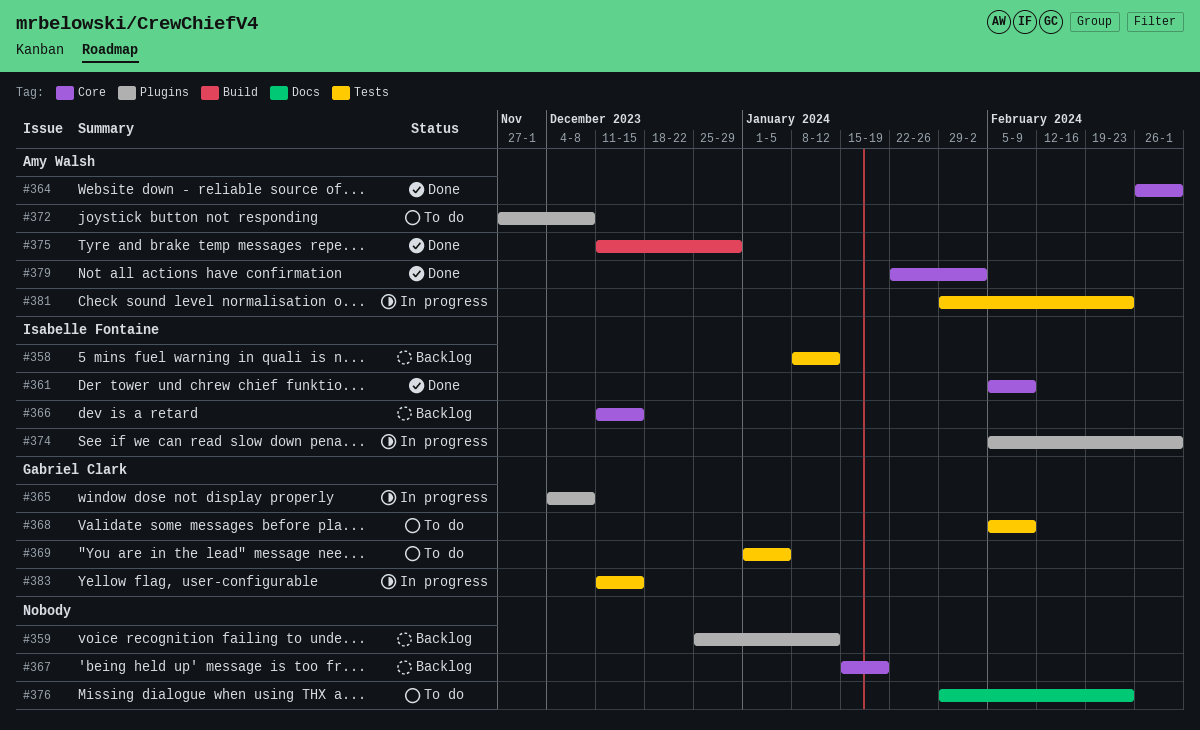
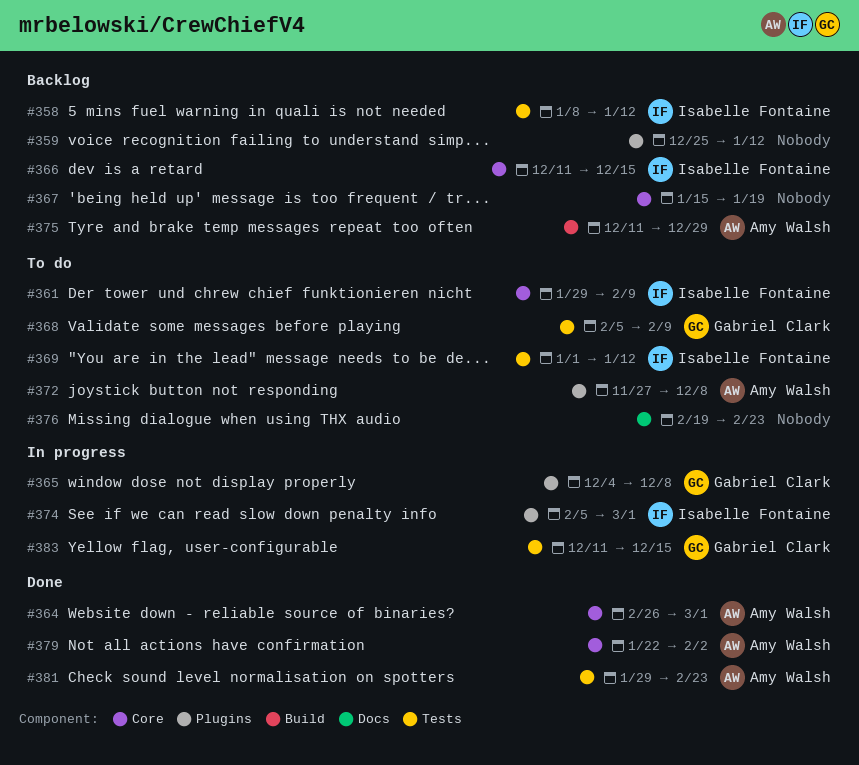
#361, status: Done -> To do
#361, start: Feb 5 -> Jan 29
#369, owner: Gabriel Clark -> Isabelle Fontaine
#369, due: Jan 5 -> Jan 12
#375, status: Done -> Backlog
#376, start: Jan 29 -> Feb 19
#381, status: In progress -> Done

